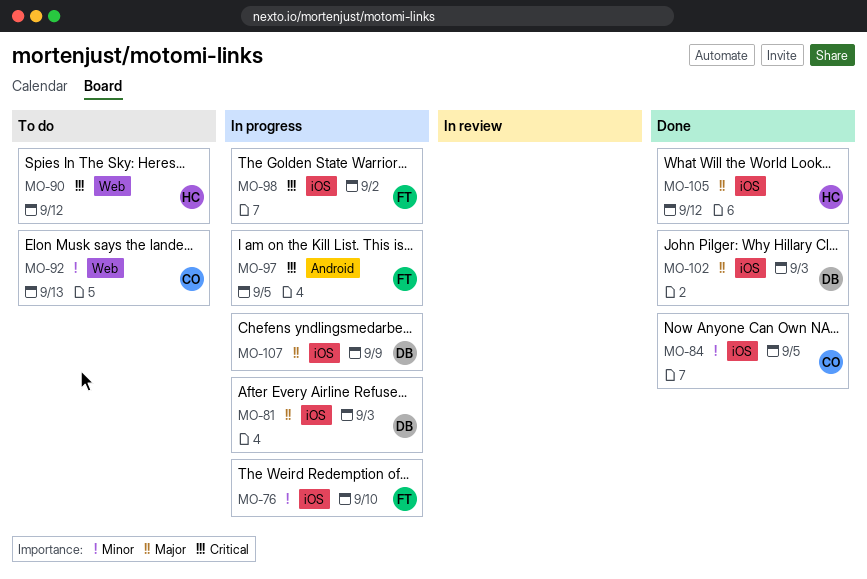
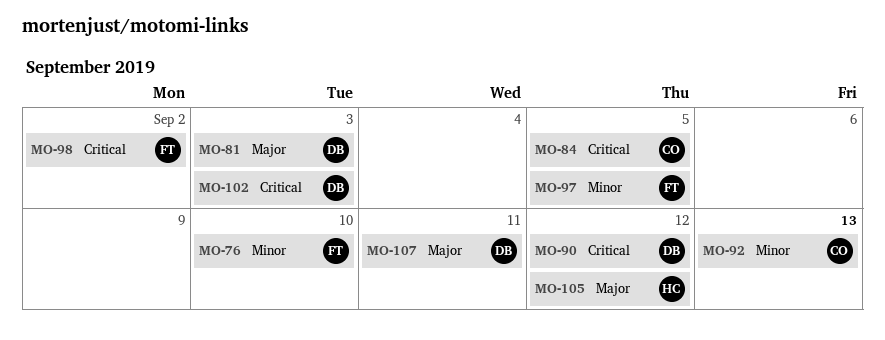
MO-84, priority: Minor -> Critical
MO-90, owner: HC -> DB
MO-97, priority: Critical -> Minor
MO-102, priority: Major -> Critical
MO-107, due: Sep 9 -> Sep 11

